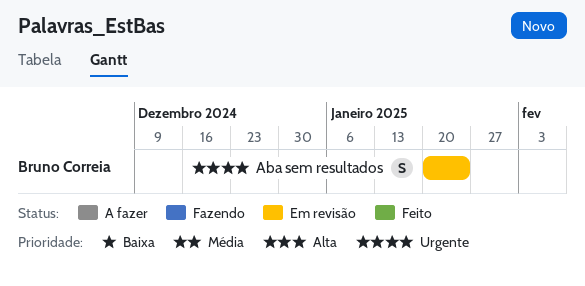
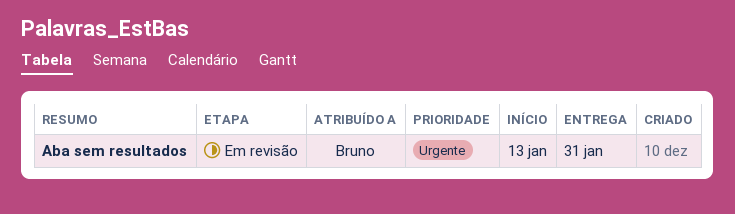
Aba sem resultados, start: Jan 20 -> Jan 13
Aba sem resultados, due: Jan 24 -> Jan 31

